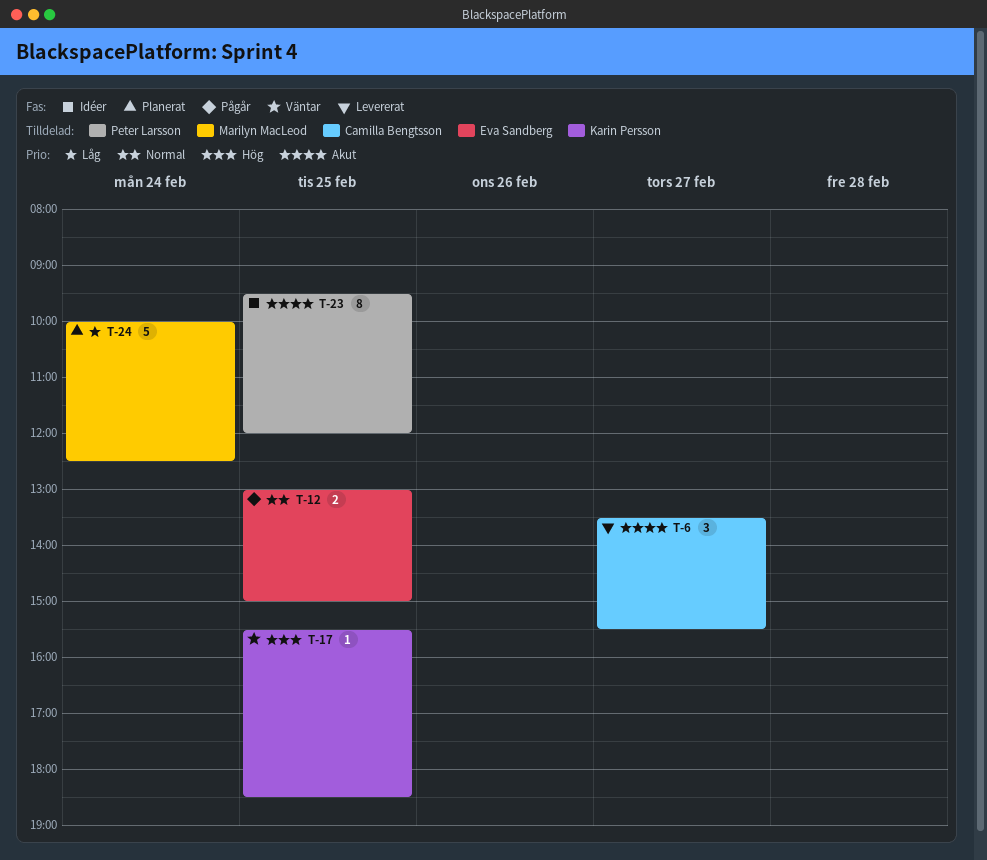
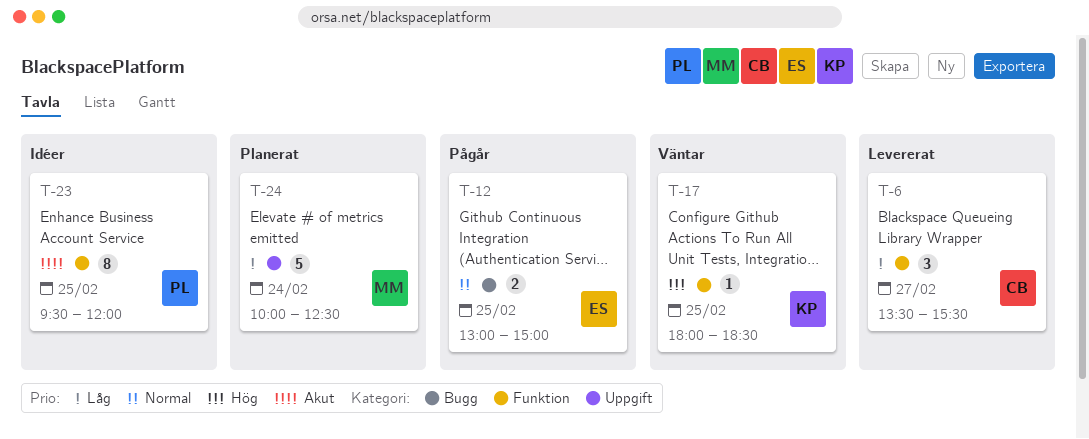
T-6, priority: Akut -> Låg
T-17, begins: 15:30 -> 18:00

